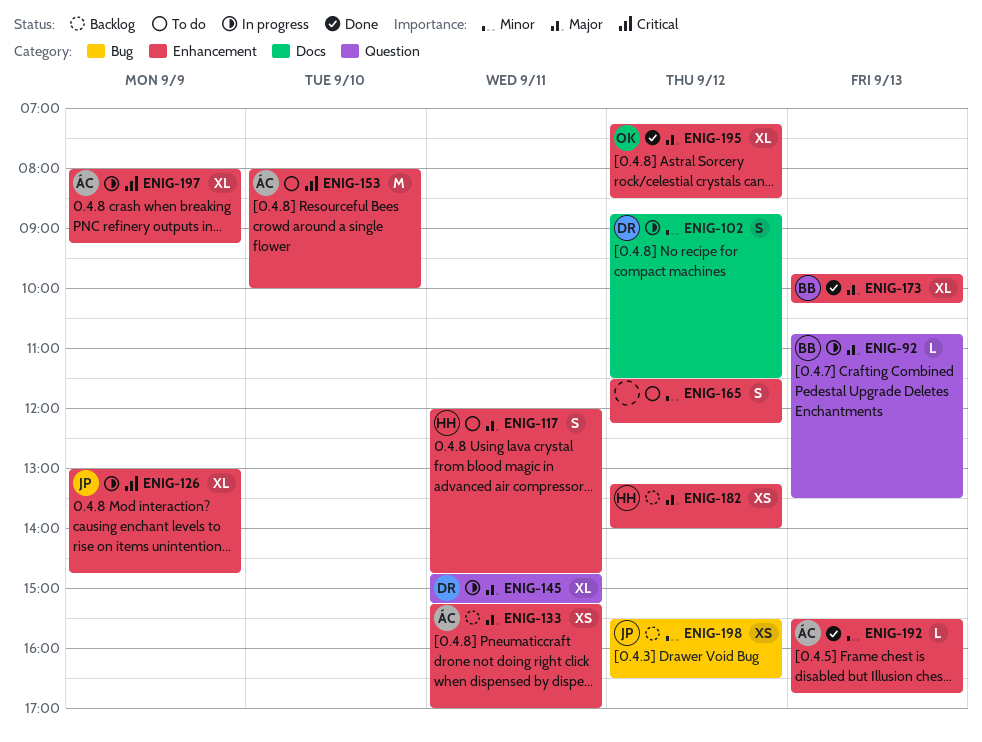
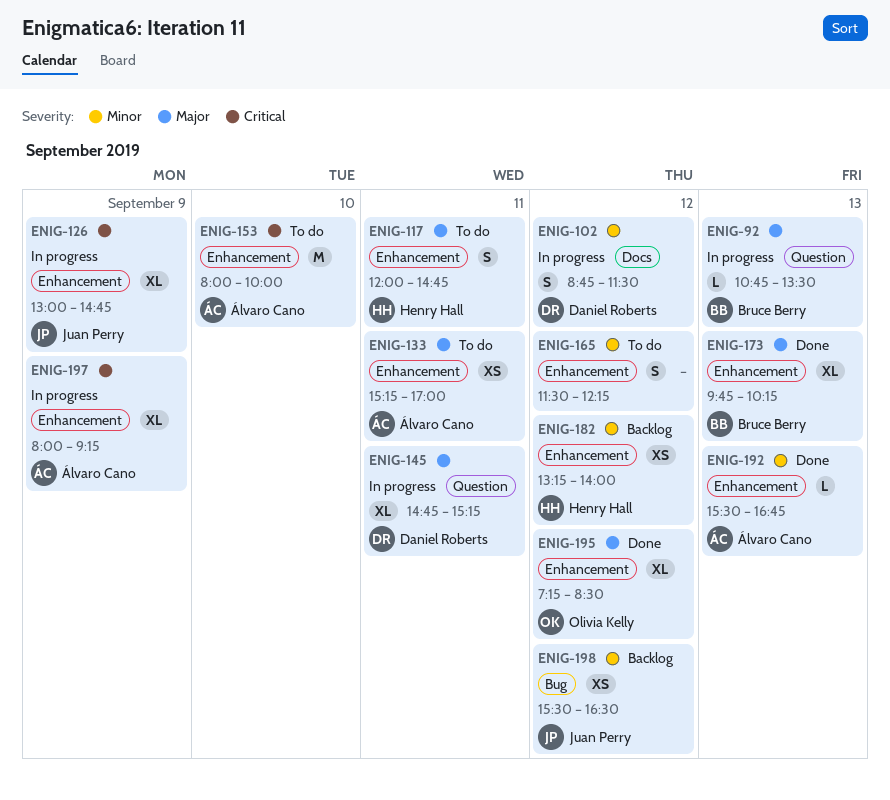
ENIG-133, status: Backlog -> To do
ENIG-182, priority: Major -> Minor

